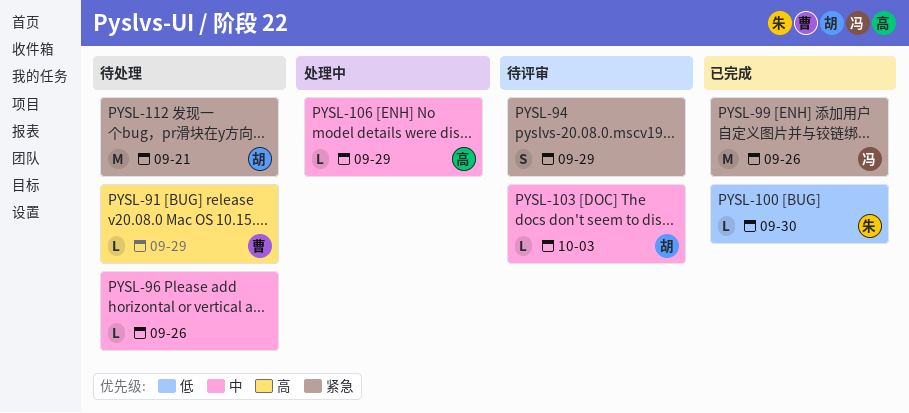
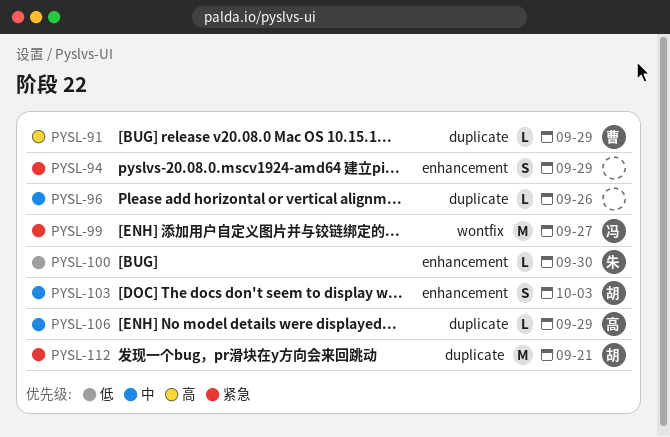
PYSL-99, due: Sep 26 -> Sep 27
PYSL-103, estimate: L -> S

